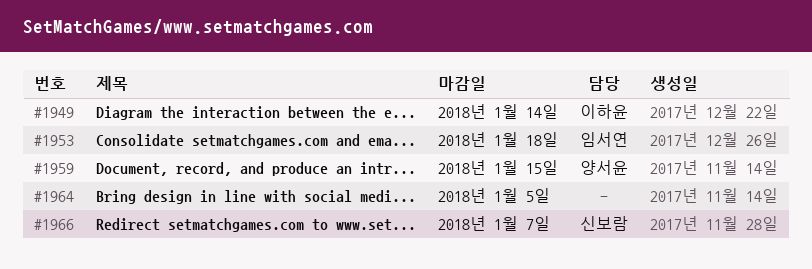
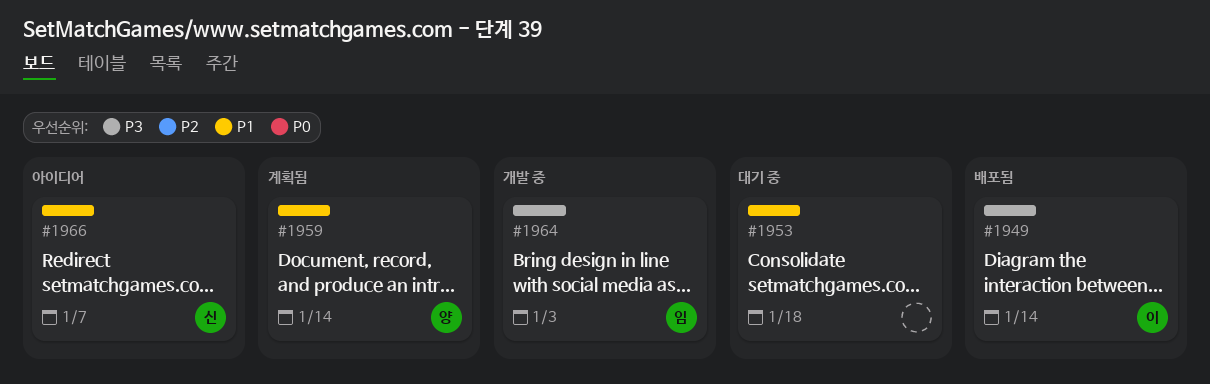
#1953, owner: 임서연 -> none
#1959, due: Jan 15 -> Jan 14
#1964, owner: none -> 임서연
#1964, due: Jan 5 -> Jan 3

